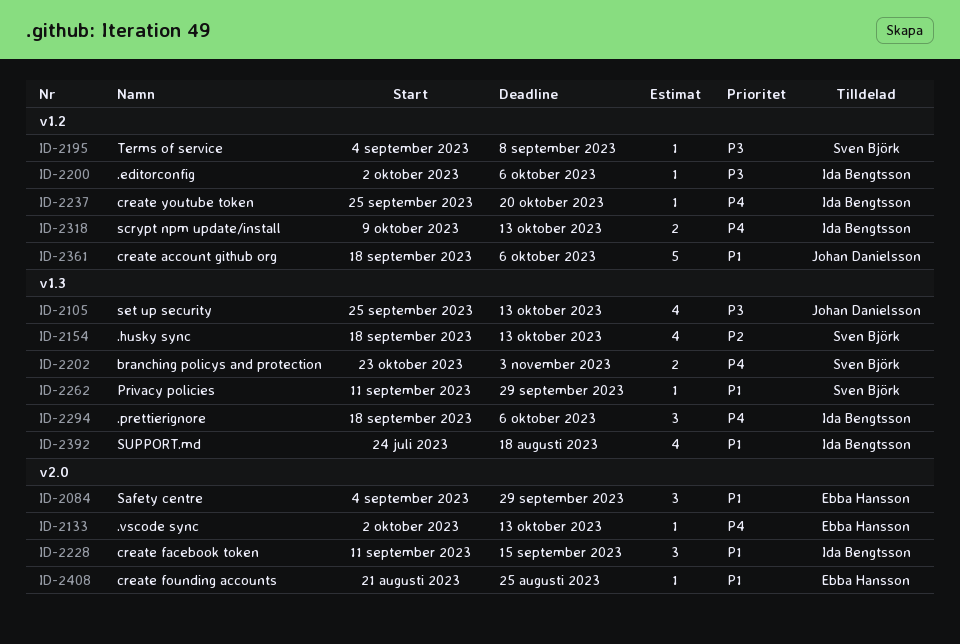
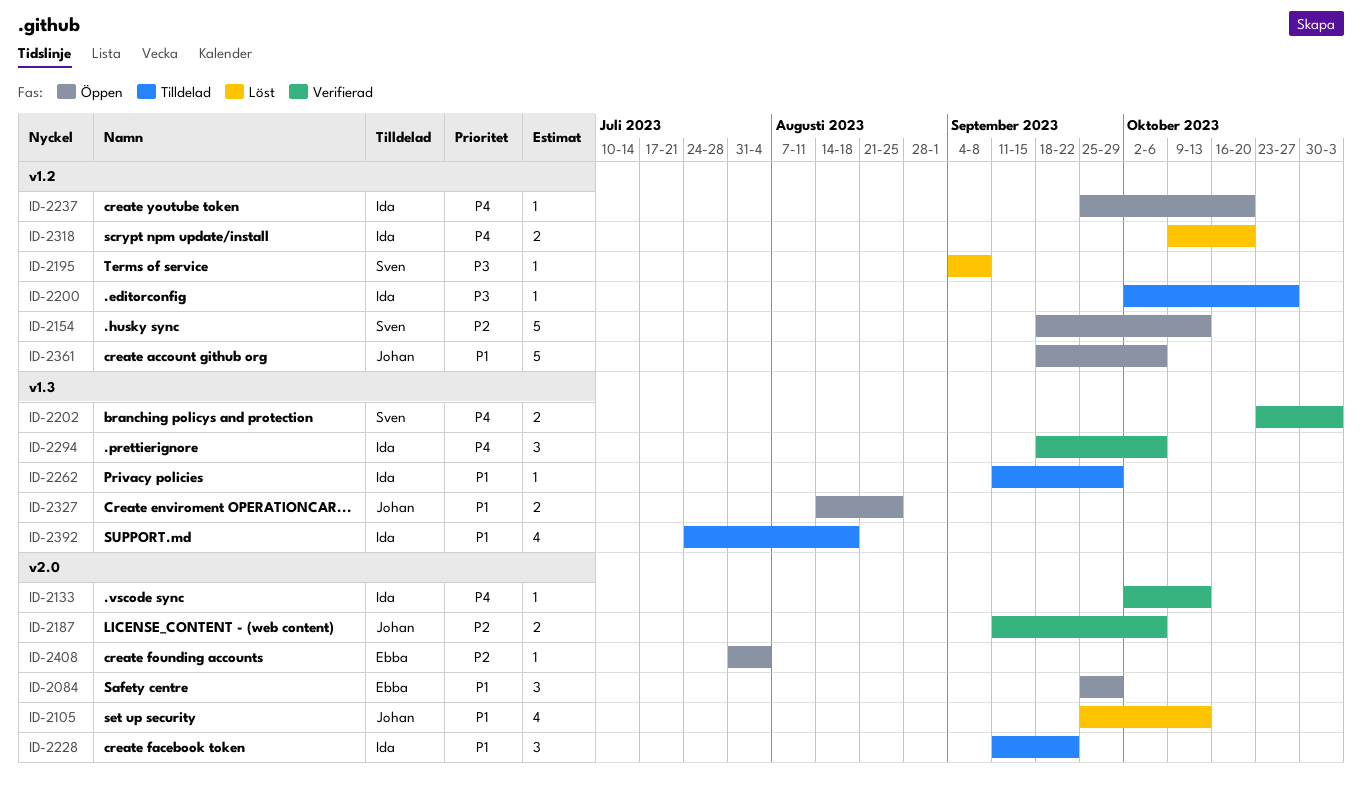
ID-2084, start: Sep 4 -> Sep 25
ID-2105, priority: P3 -> P1
ID-2105, label: v1.3 -> v2.0
ID-2133, owner: Ebba Hansson -> Ida Bengtsson
ID-2154, label: v1.3 -> v1.2
ID-2154, estimate: 4 -> 5
ID-2187: none -> present
ID-2200, due: Oct 6 -> Oct 27
ID-2228, due: Sep 15 -> Sep 22
ID-2262, owner: Sven Björk -> Ida Bengtsson
ID-2318, due: Oct 13 -> Oct 20
ID-2327: none -> present
ID-2408, priority: P1 -> P2
ID-2408, start: Aug 21 -> Jul 31
ID-2408, due: Aug 25 -> Aug 4

